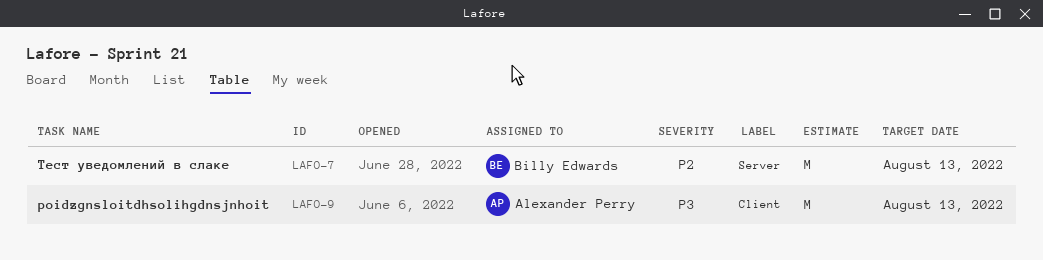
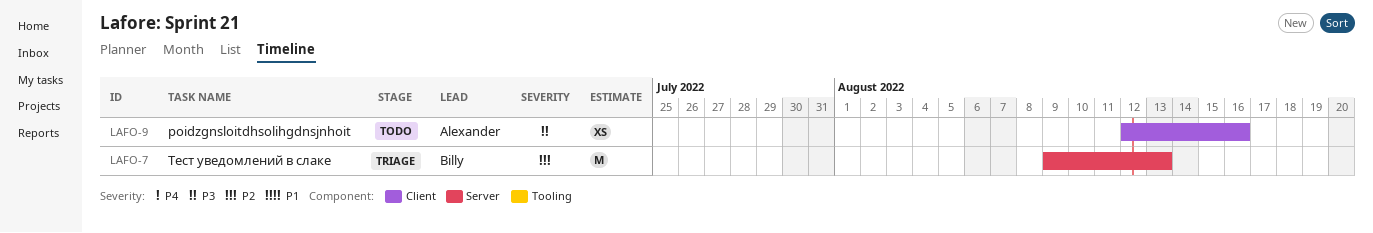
LAFO-9, estimate: M -> XS
LAFO-9, due: Aug 13 -> Aug 16

